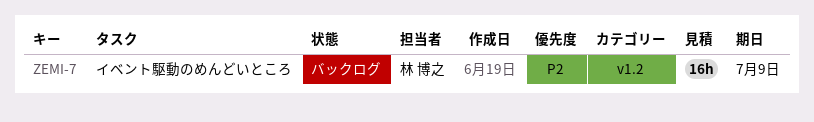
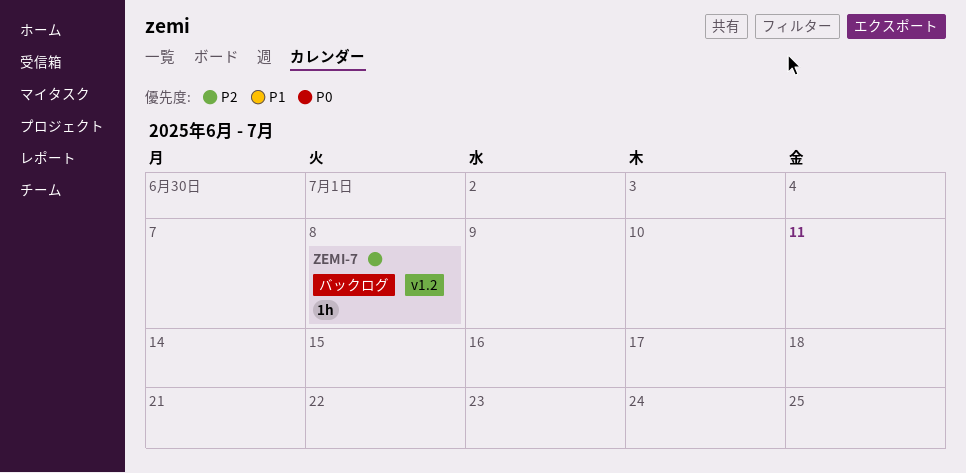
ZEMI-7, estimate: 16h -> 1h
ZEMI-7, due: Jul 9 -> Jul 8

